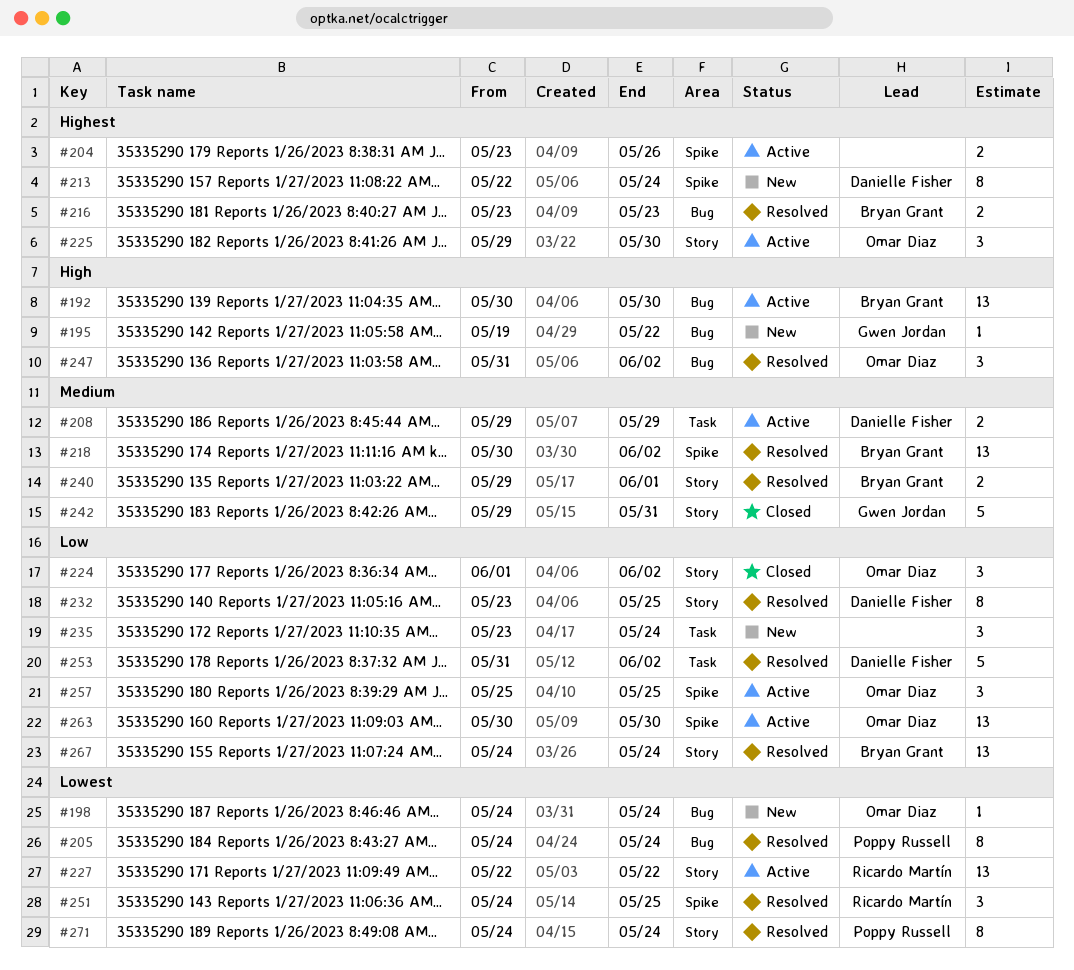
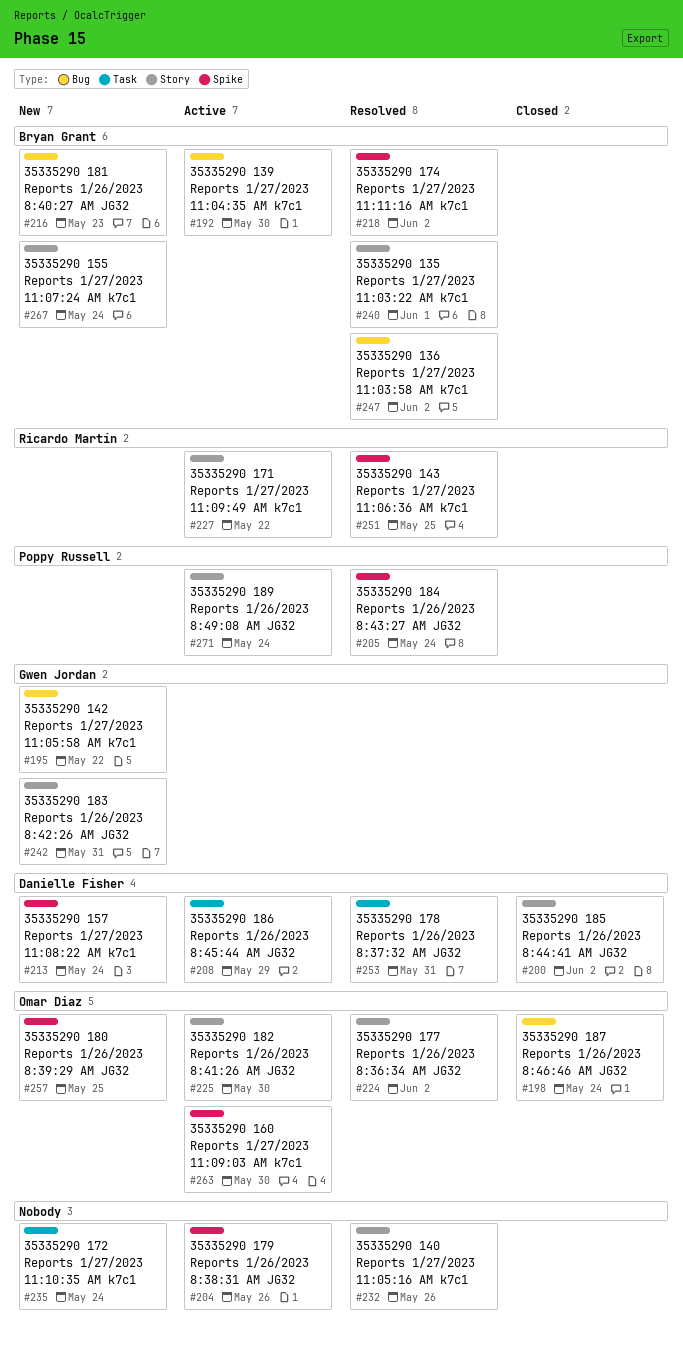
#198, status: New -> Closed
#200: none -> present
#205, label: Bug -> Spike
#216, status: Resolved -> New
#224, status: Closed -> Resolved
#232, owner: Danielle Fisher -> none
#232, due: May 25 -> May 26
#242, status: Closed -> New
#247, owner: Omar Diaz -> Bryan Grant
#253, due: Jun 2 -> May 31
#257, status: Active -> New
#267, status: Resolved -> New
#271, status: Resolved -> Active

